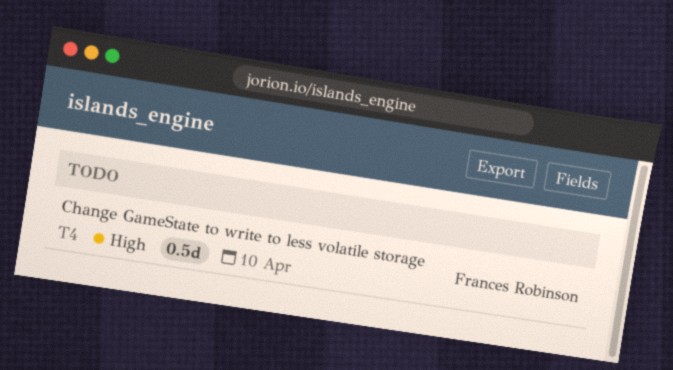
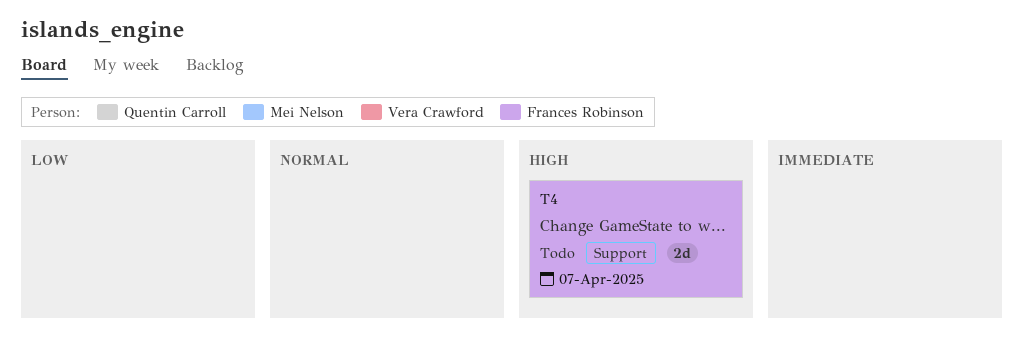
T4, estimate: 0.5d -> 2d
T4, due: Apr 10 -> Apr 7

